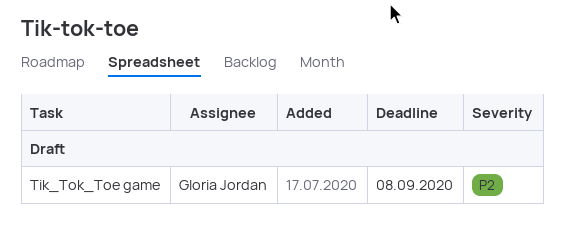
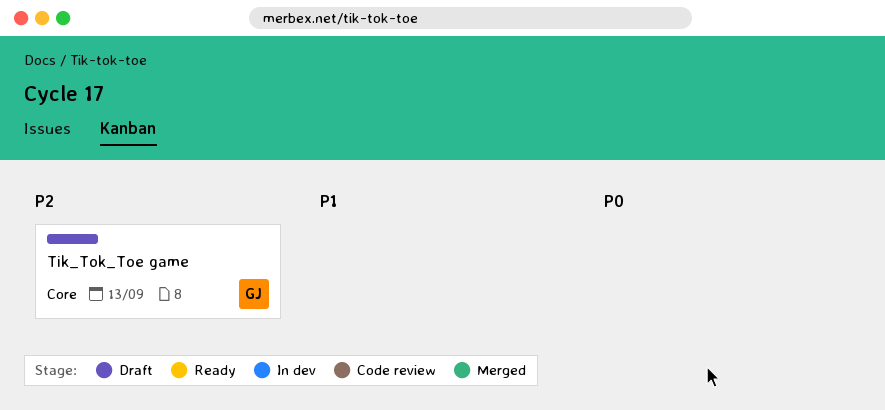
Tik_Tok_Toe game, due: Sep 8 -> Sep 13

